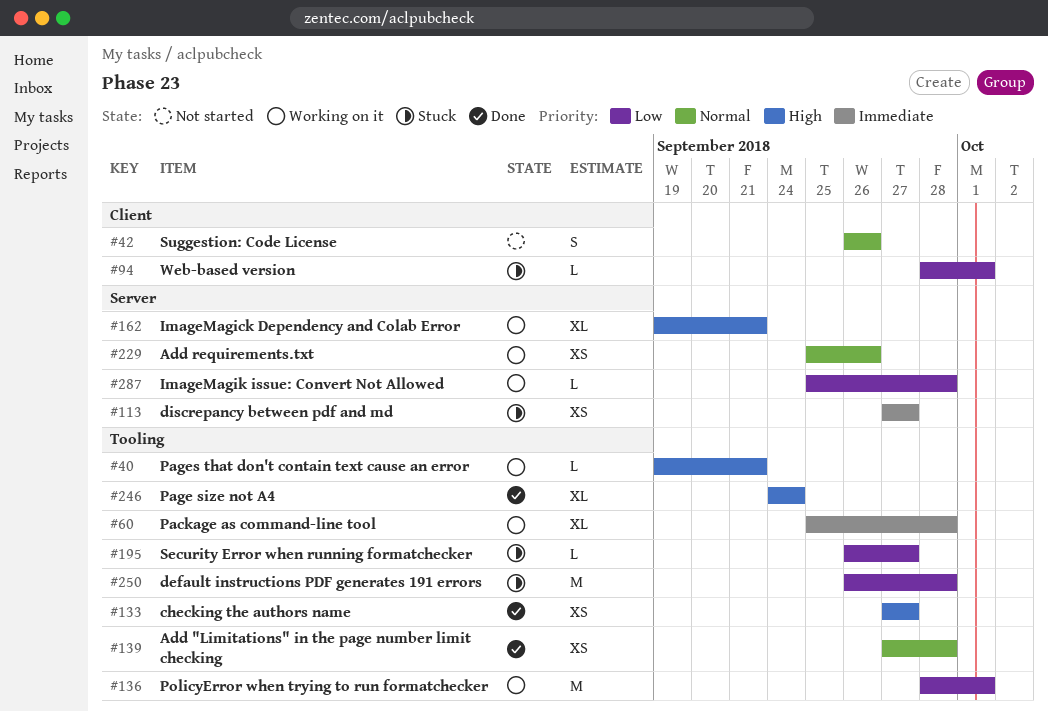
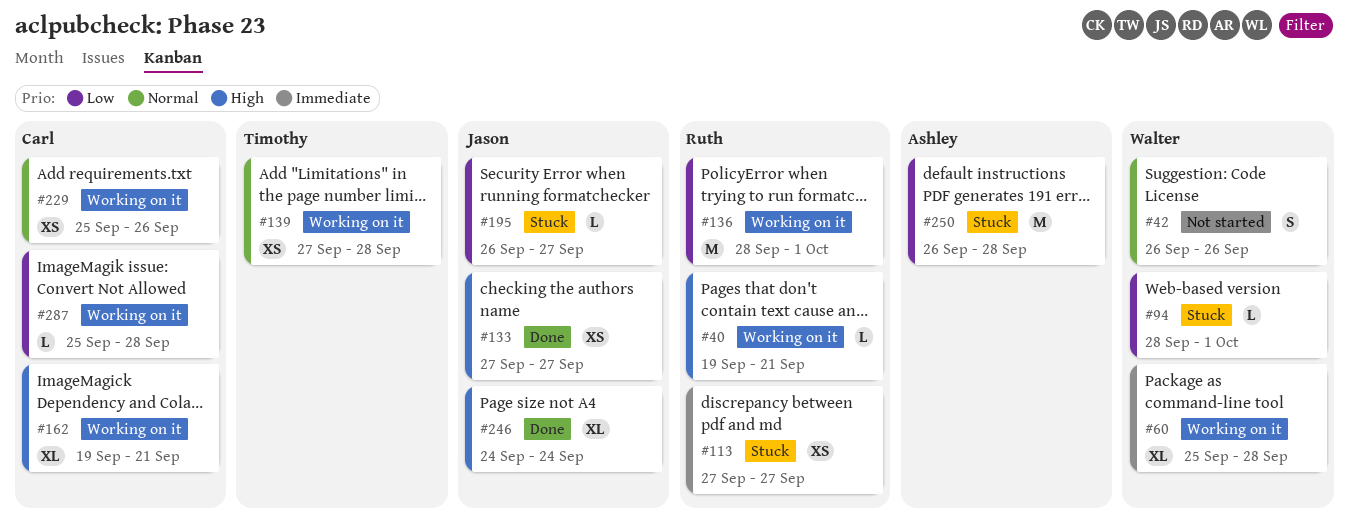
#139, status: Done -> Working on it

